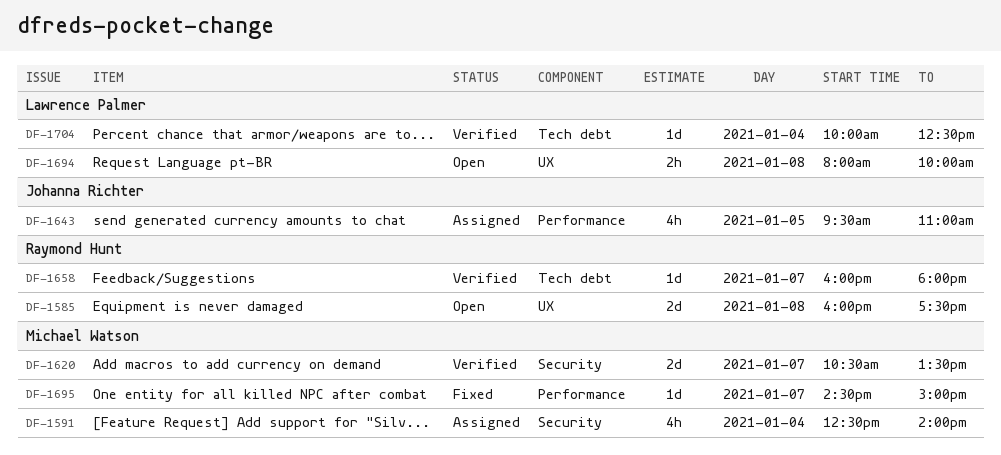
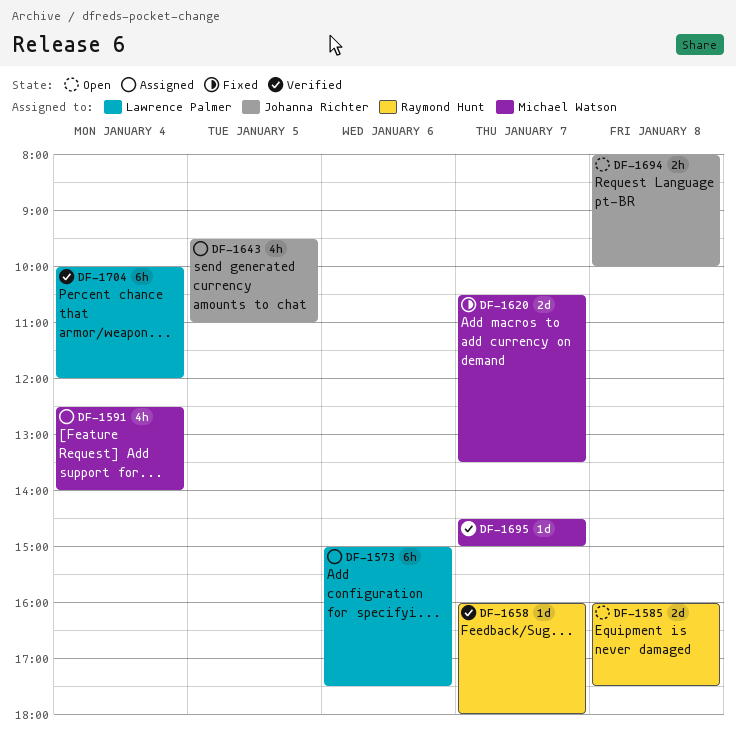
DF-1573: none -> present
DF-1620, status: Verified -> Fixed
DF-1694, owner: Lawrence Palmer -> Johanna Richter
DF-1695, status: Fixed -> Verified
DF-1704, estimate: 1d -> 6h
DF-1704, ends: 12:30 -> 12:00

